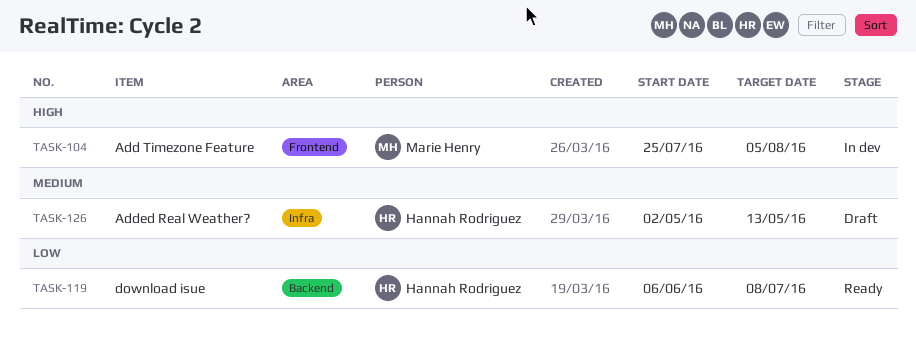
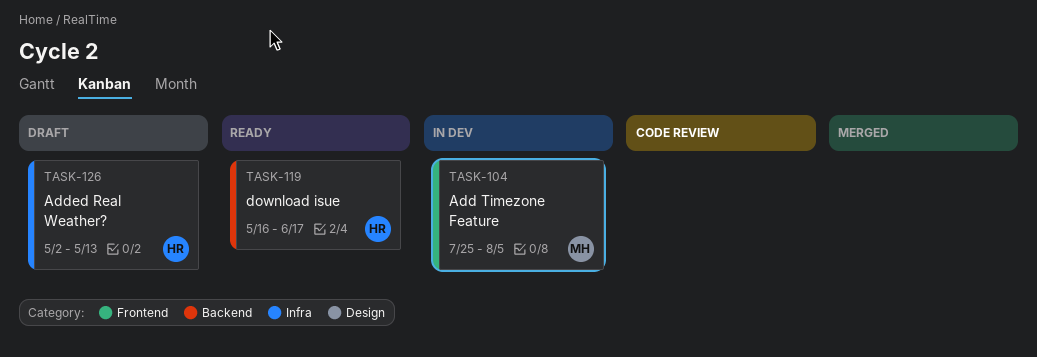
TASK-119, start: Jun 6 -> May 16
TASK-119, due: Jul 8 -> Jun 17

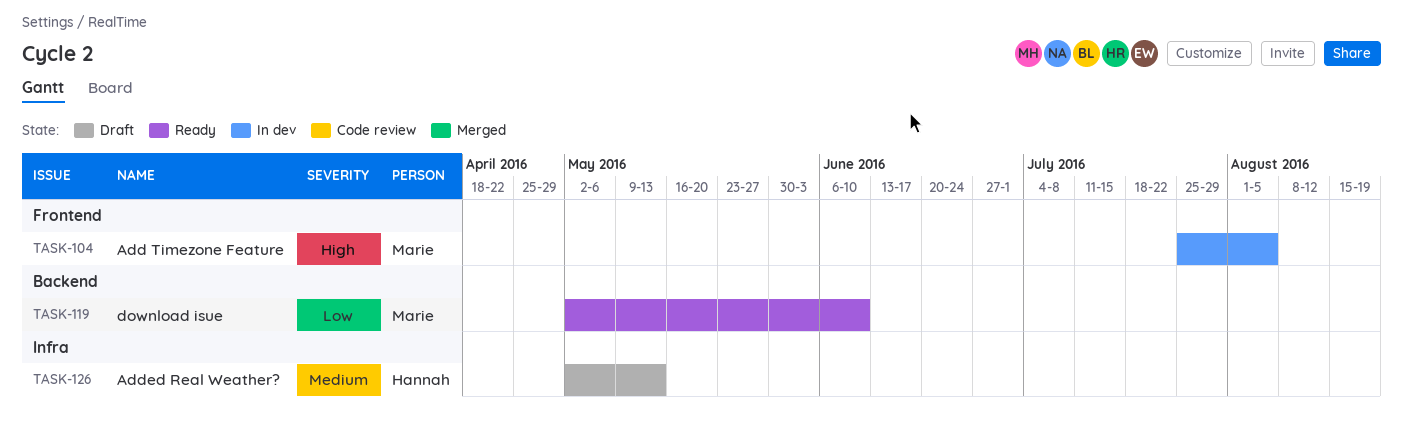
TASK-119, owner: Hannah -> Marie
TASK-119, start: May 16 -> May 2
TASK-119, due: Jun 17 -> Jun 10

